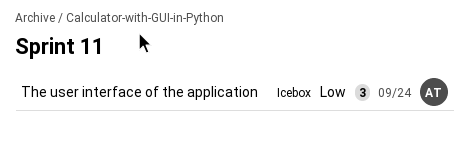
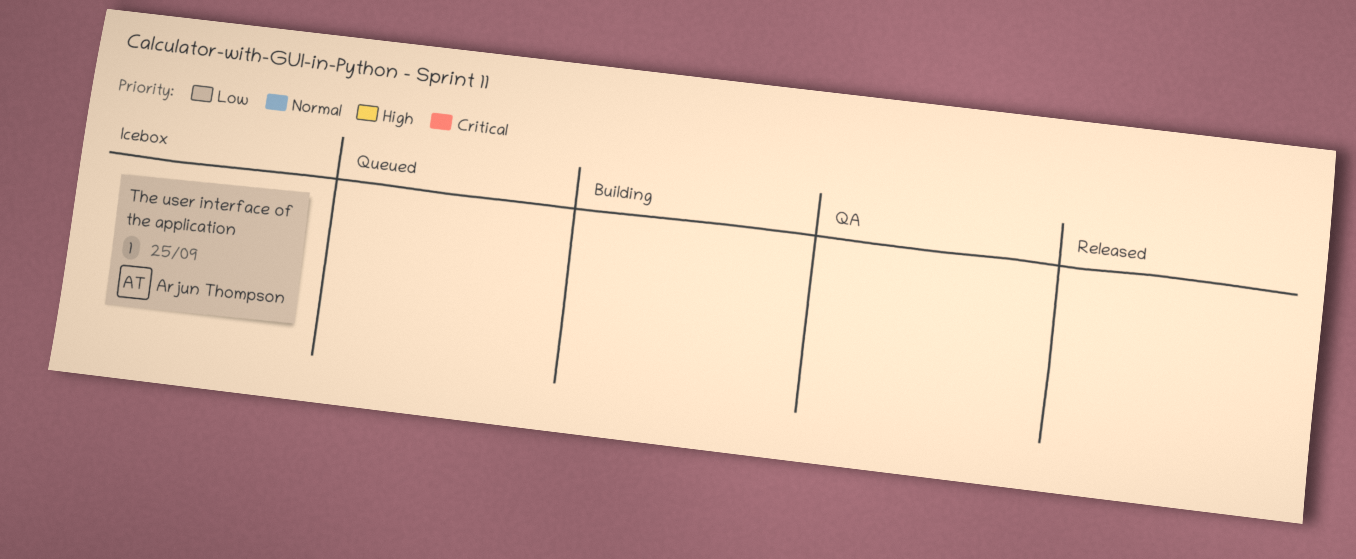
The user interface of the application, estimate: 3 -> 1
The user interface of the application, due: Sep 24 -> Sep 25

